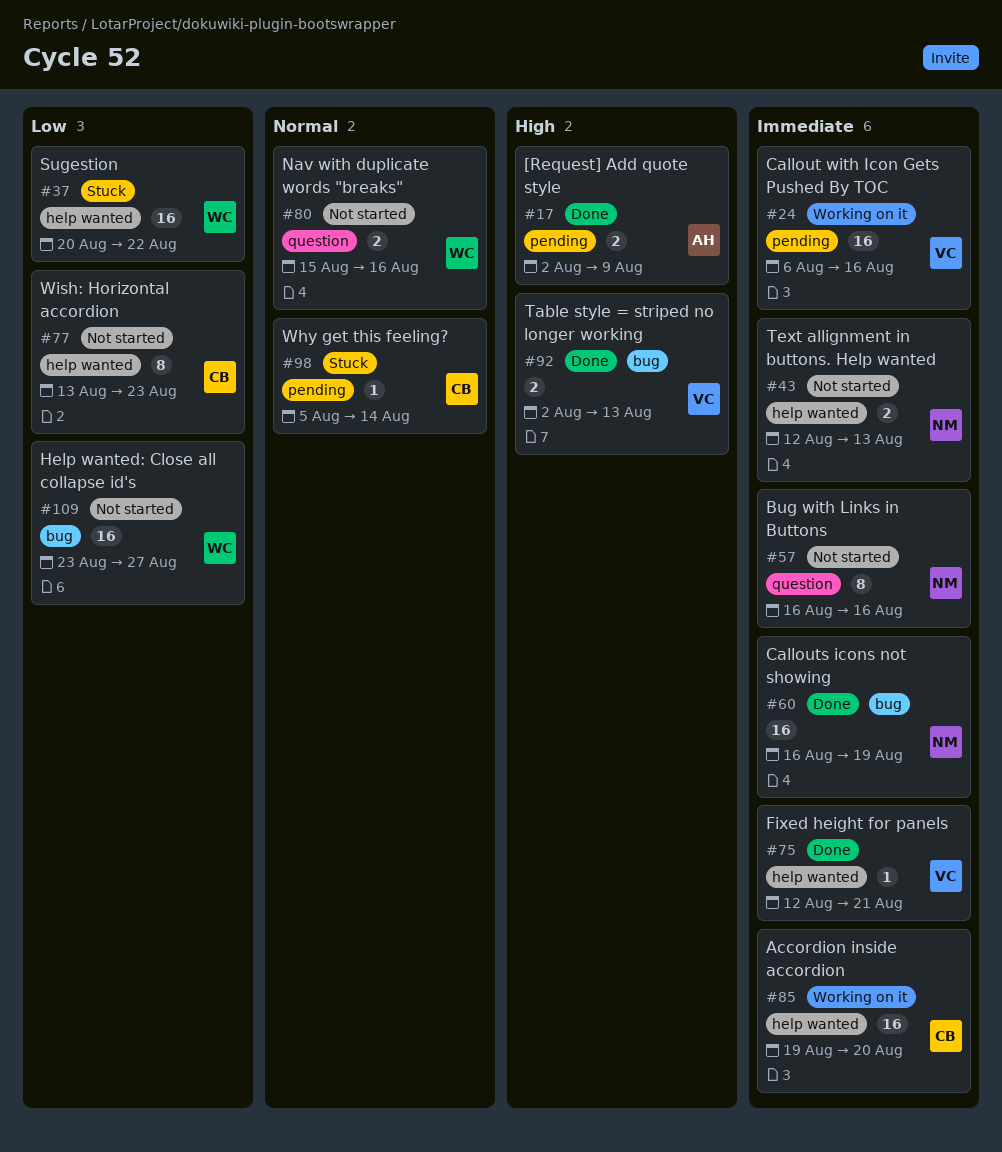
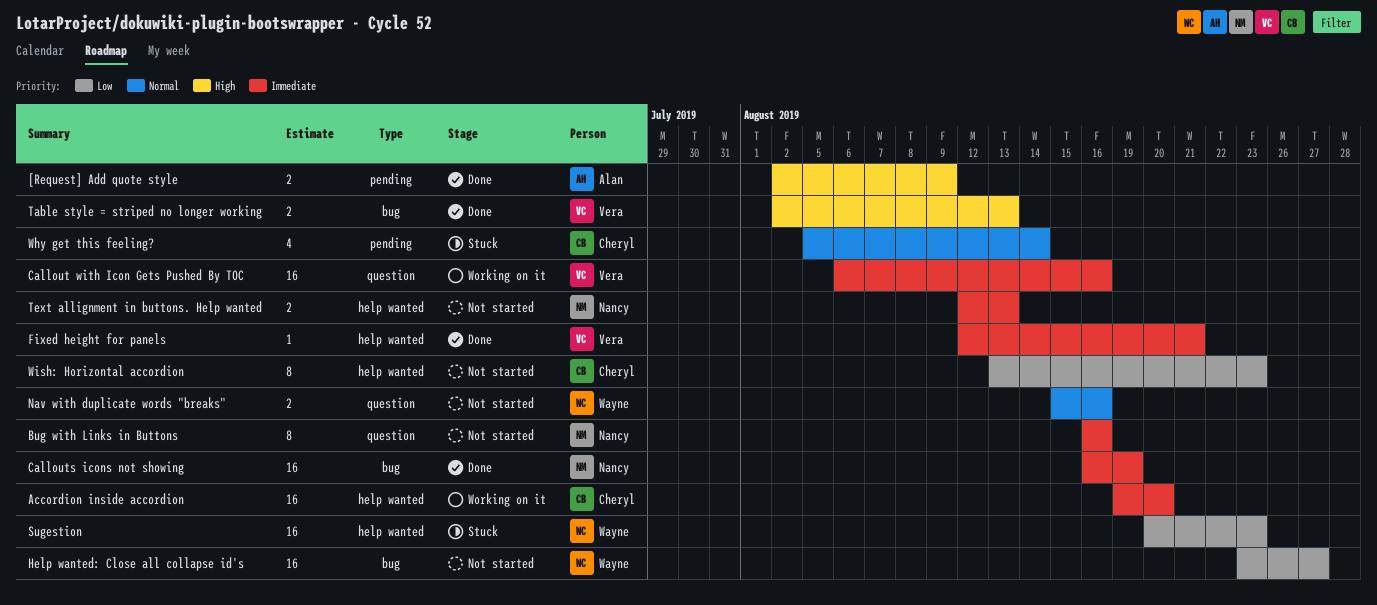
Callout with Icon Gets Pushed By TOC, label: pending -> question
Sugestion, due: Aug 22 -> Aug 23
Why get this feeling?, estimate: 1 -> 4

